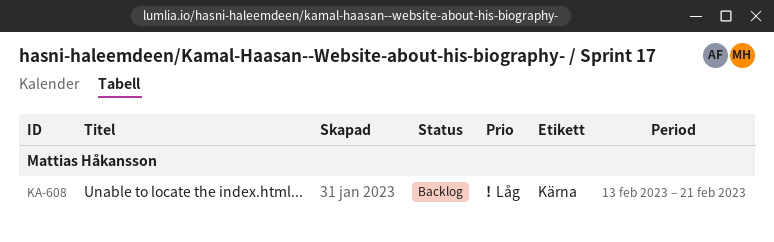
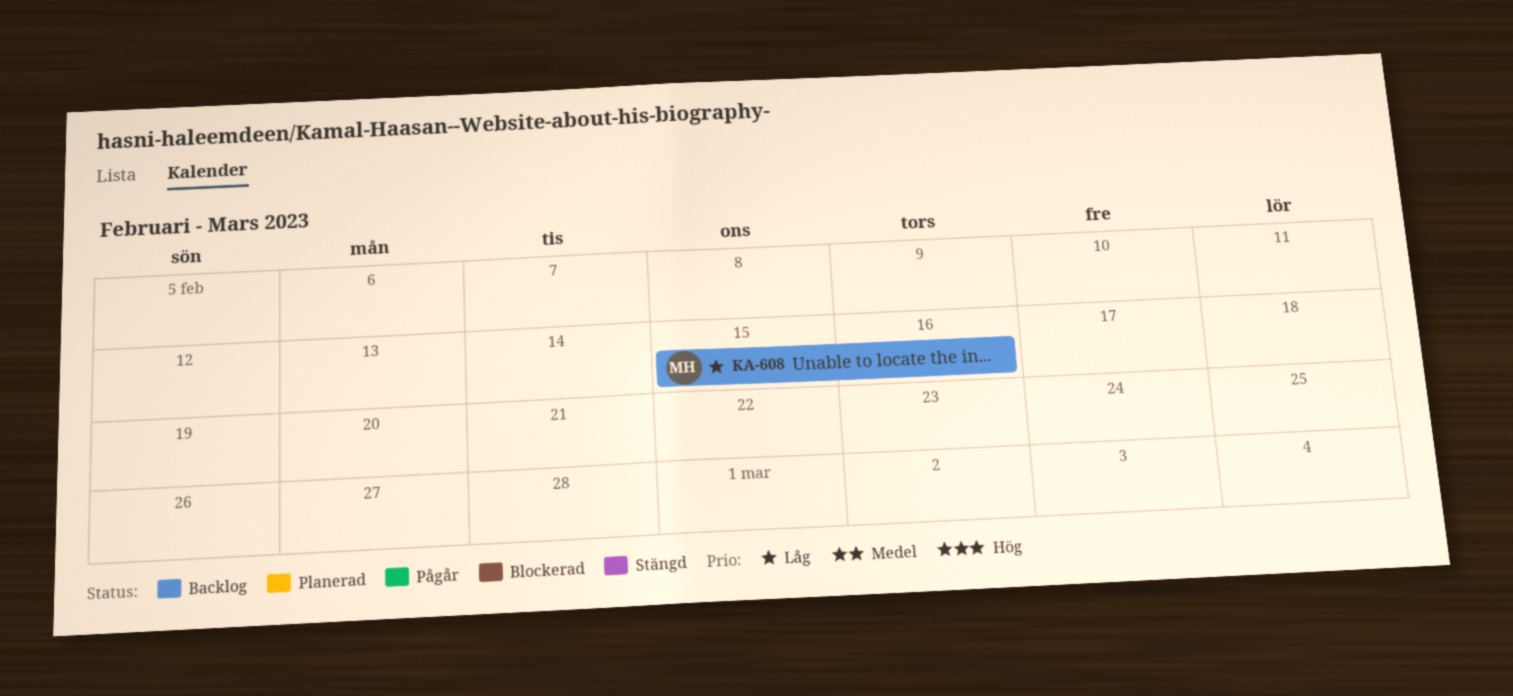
KA-608, start: Feb 13 -> Feb 15
KA-608, due: Feb 21 -> Feb 16

